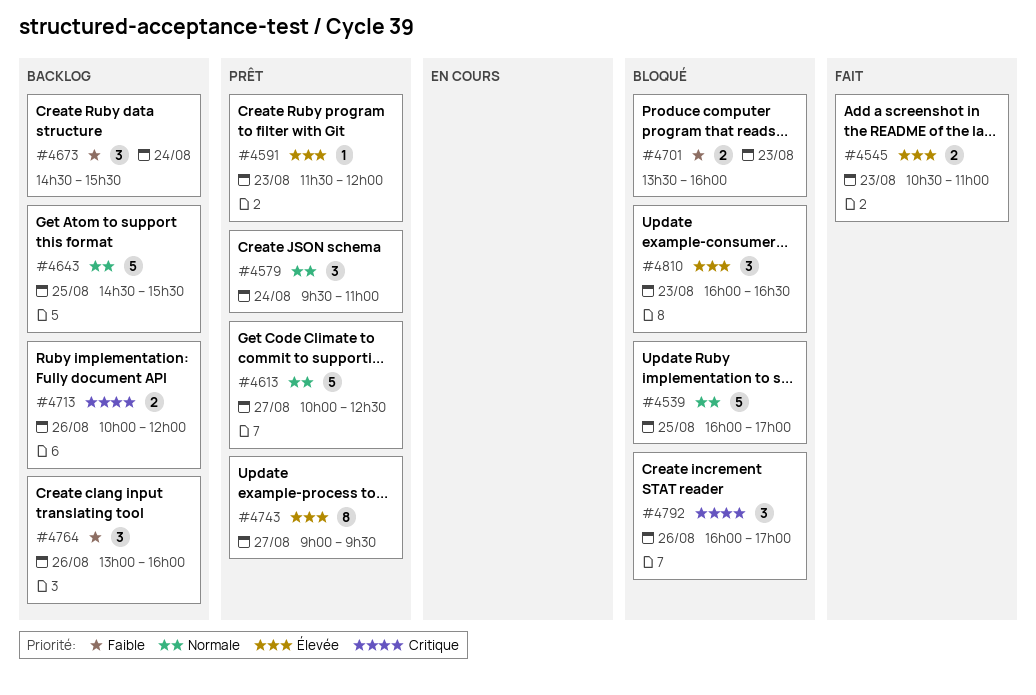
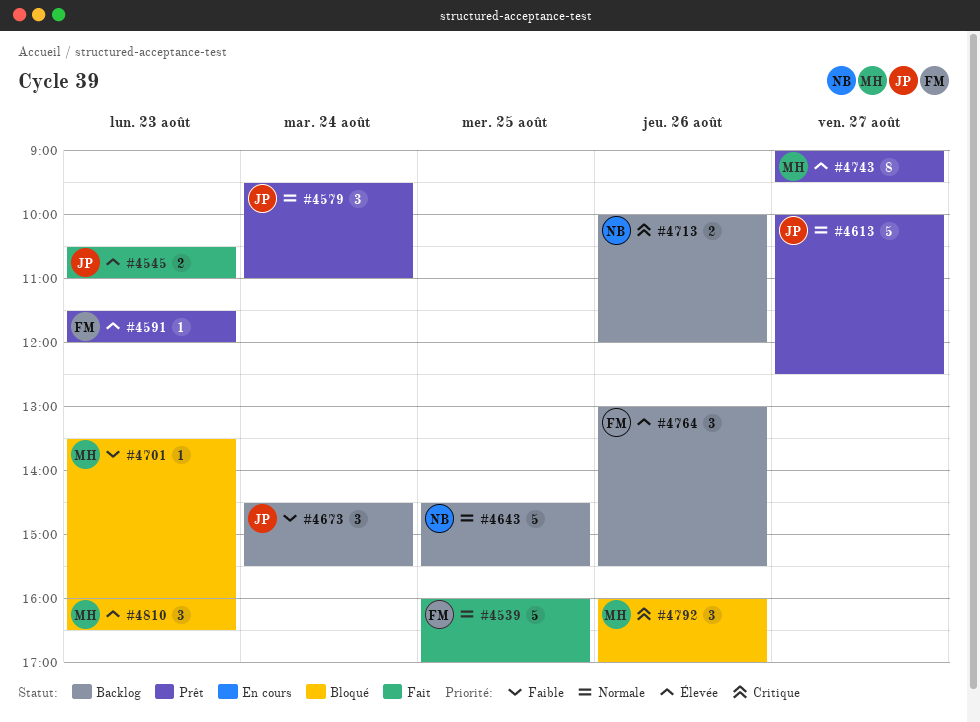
#4539, status: Bloqué -> Fait
#4701, estimate: 2 -> 1
#4764, priority: Faible -> Élevée
#4764, ends: 16:00 -> 15:30

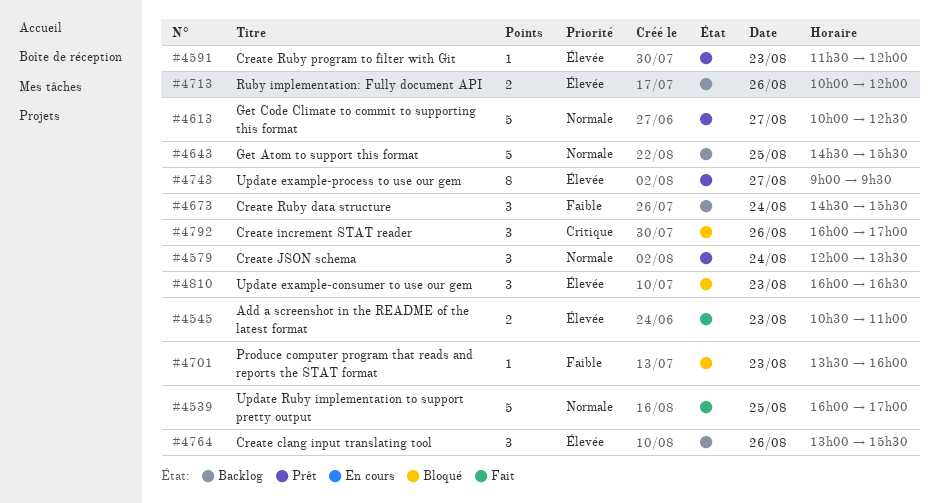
#4579, begins: 09:30 -> 12:00
#4579, ends: 11:00 -> 13:30
#4713, priority: Critique -> Élevée

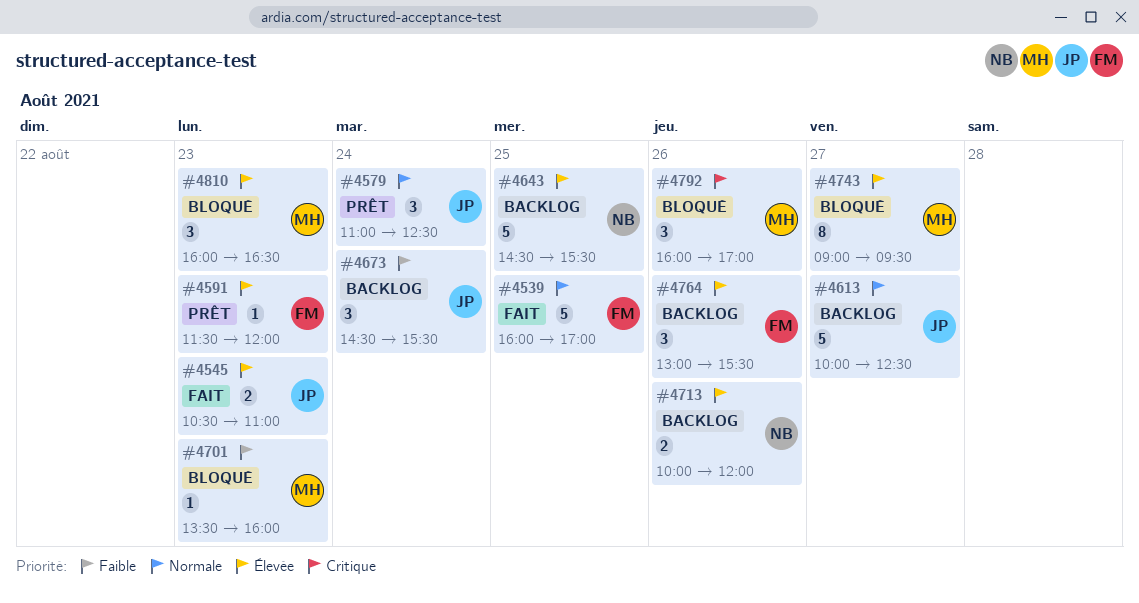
#4579, begins: 12:00 -> 11:00
#4579, ends: 13:30 -> 12:30
#4613, status: Prêt -> Backlog
#4643, priority: Normale -> Élevée
#4743, status: Prêt -> Bloqué

